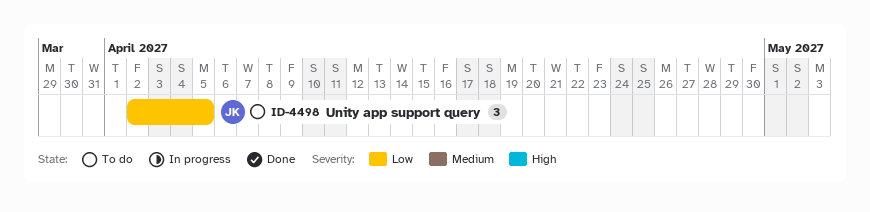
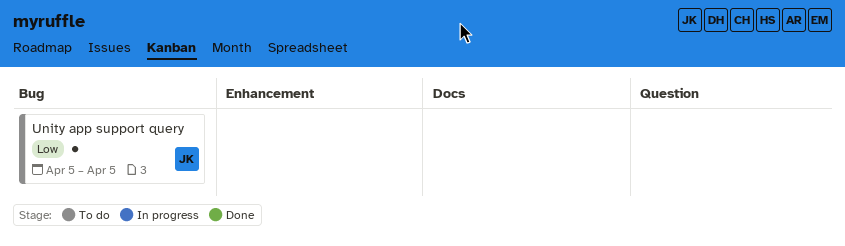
Unity app support query, estimate: 3 -> 1
Unity app support query, start: Apr 2 -> Apr 5

